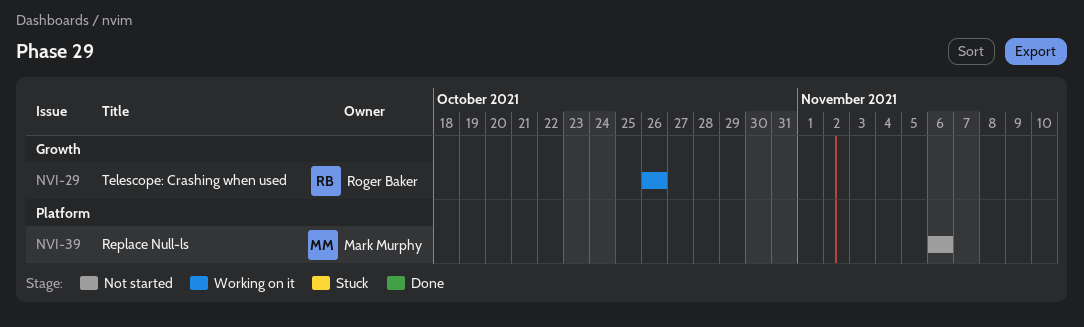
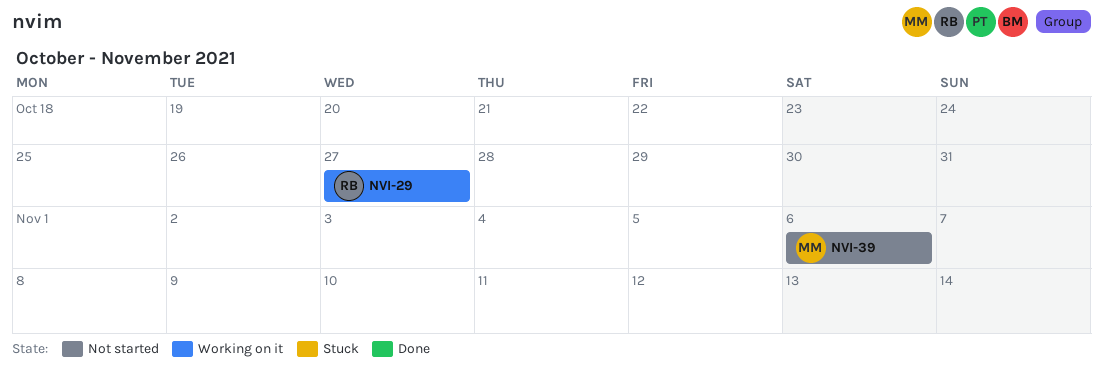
NVI-29, start: Oct 26 -> Oct 27
NVI-29, due: Oct 26 -> Oct 27

